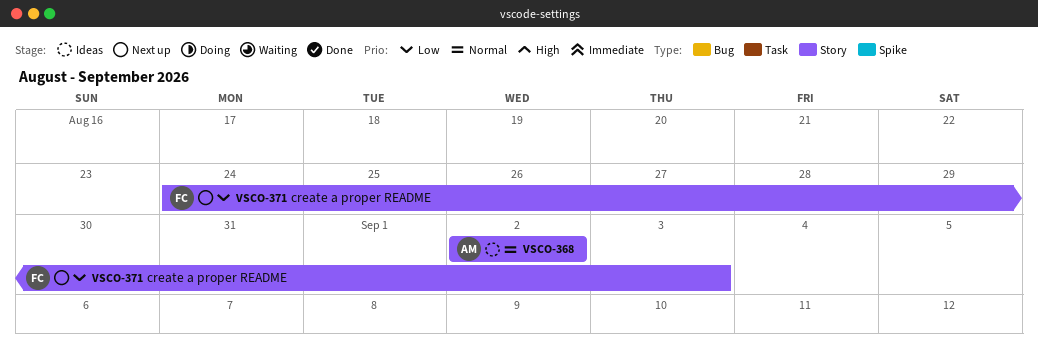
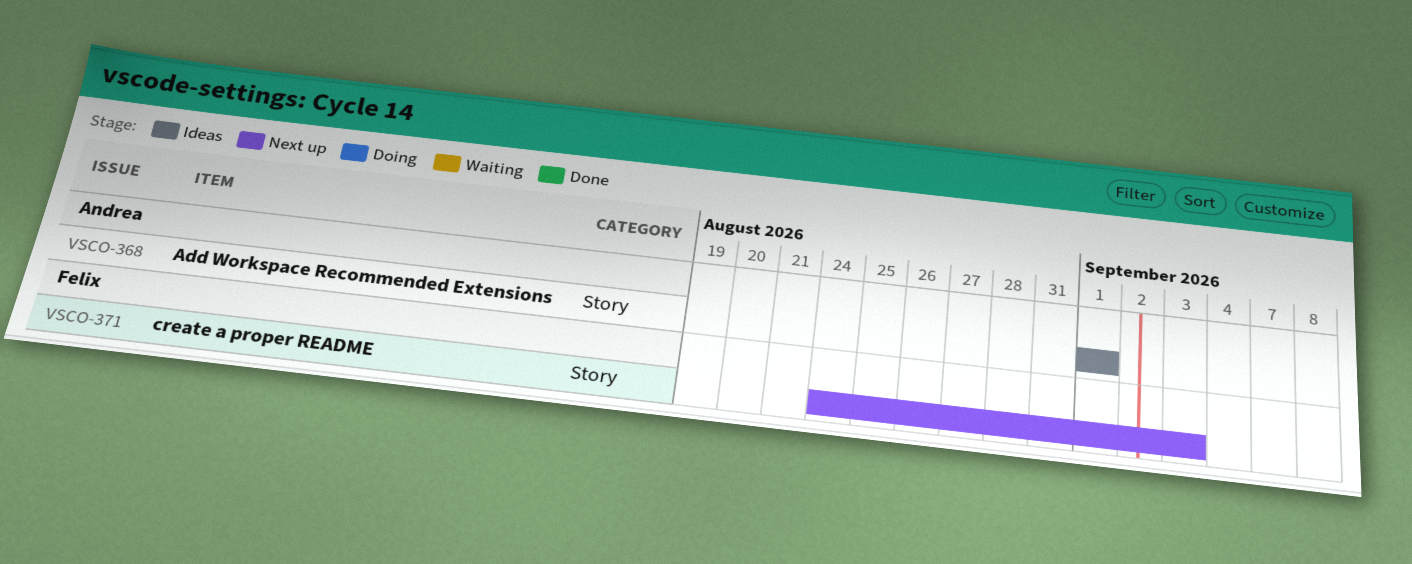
VSCO-368, start: Sep 2 -> Sep 1
VSCO-368, due: Sep 2 -> Sep 1

